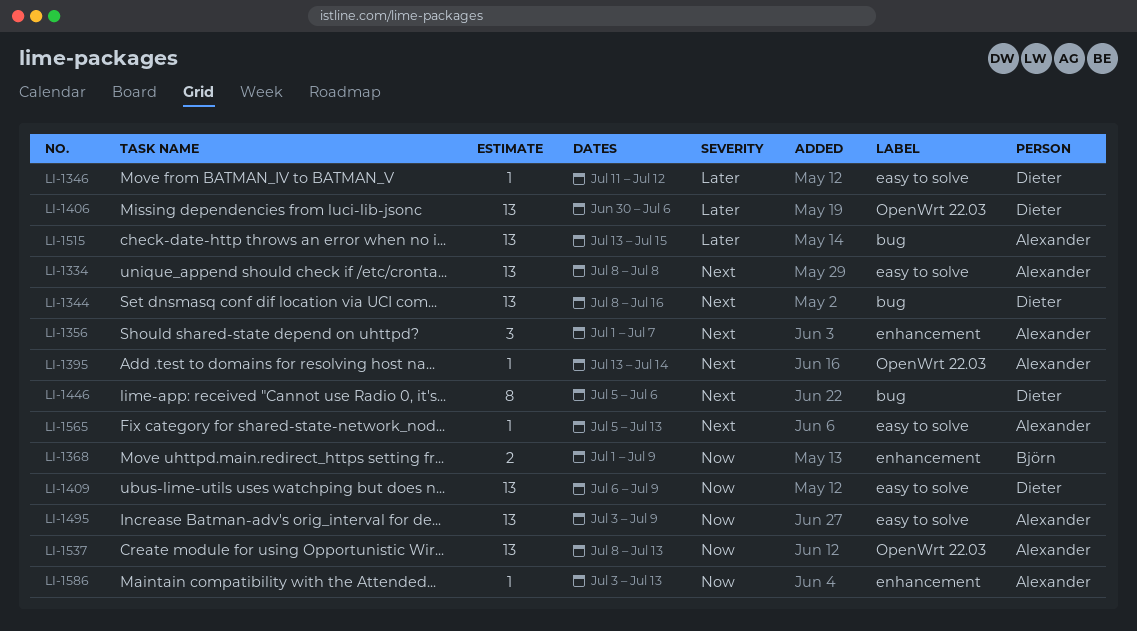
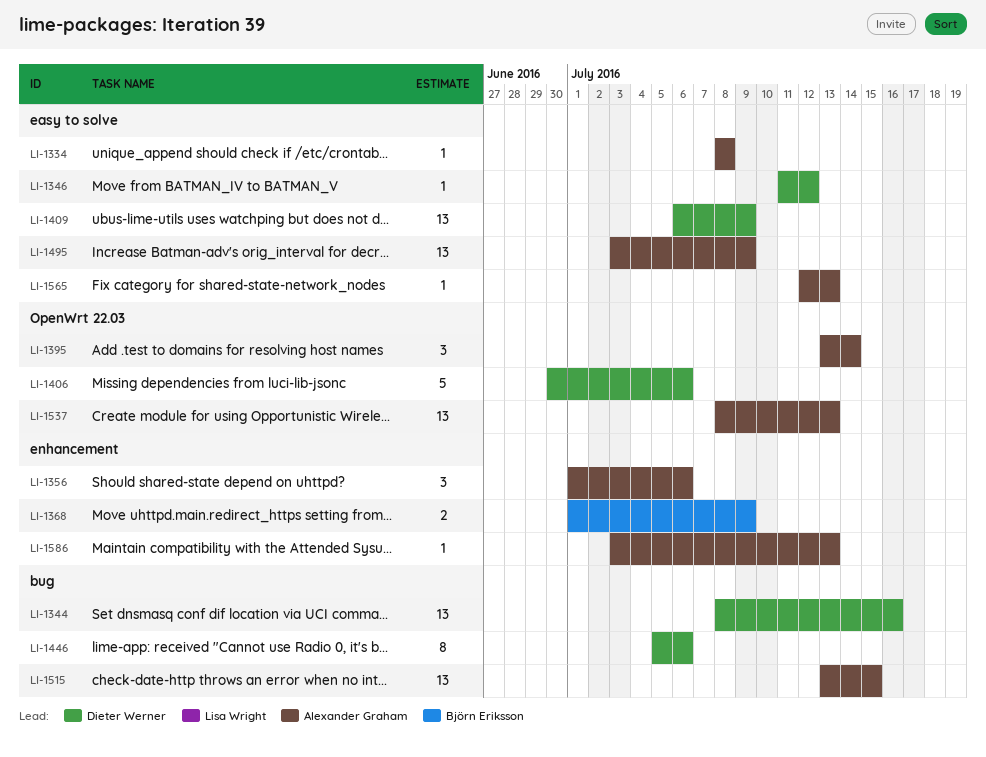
LI-1334, estimate: 13 -> 1
LI-1356, due: Jul 7 -> Jul 6
LI-1395, estimate: 1 -> 3
LI-1406, estimate: 13 -> 5
LI-1565, start: Jul 5 -> Jul 12

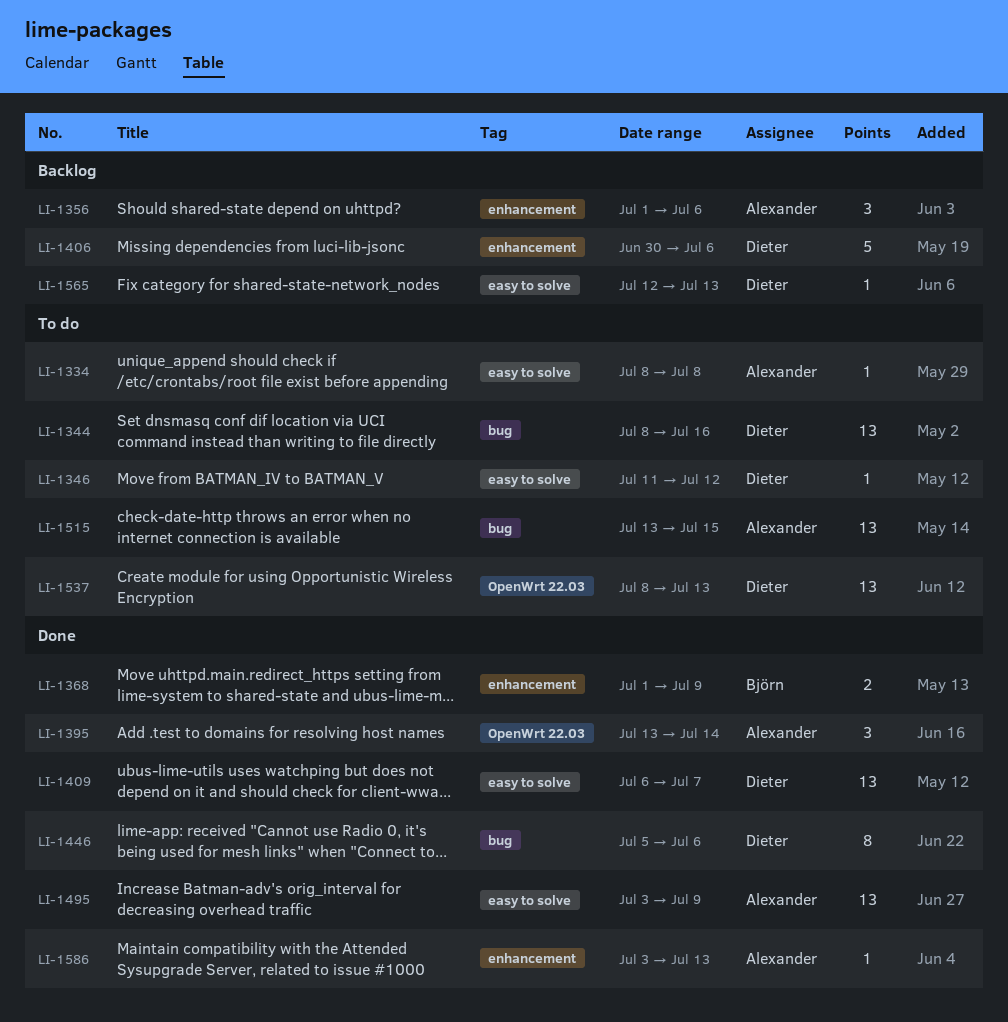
LI-1406, label: OpenWrt 22.03 -> enhancement
LI-1409, due: Jul 9 -> Jul 7
LI-1537, owner: Alexander Graham -> Dieter Werner
LI-1565, owner: Alexander Graham -> Dieter Werner

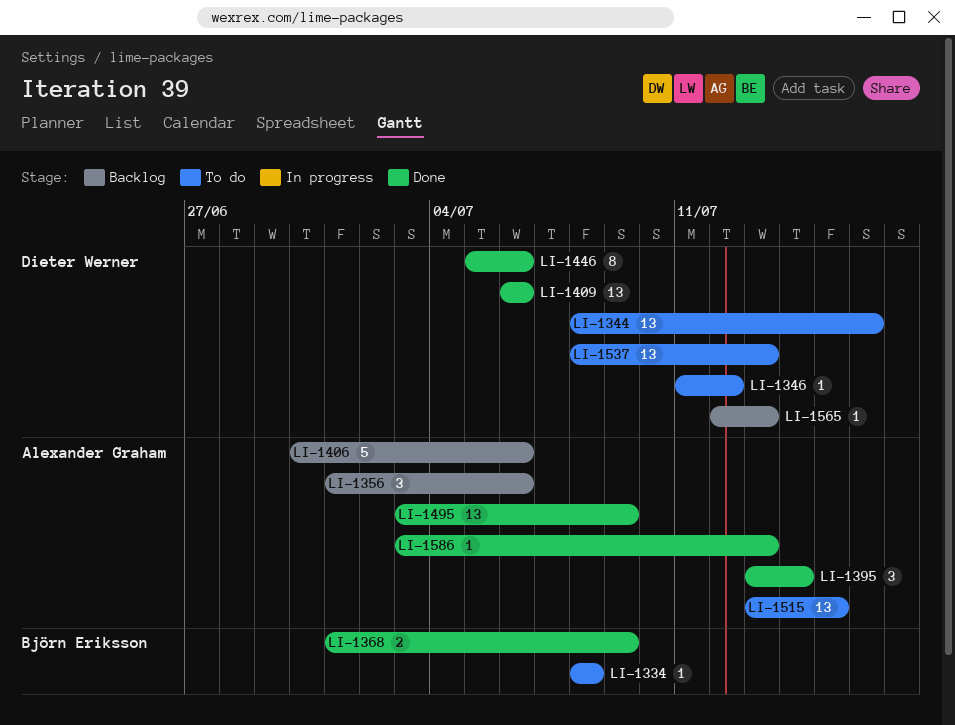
LI-1334, owner: Alexander Graham -> Björn Eriksson
LI-1406, owner: Dieter Werner -> Alexander Graham
LI-1409, due: Jul 7 -> Jul 6

